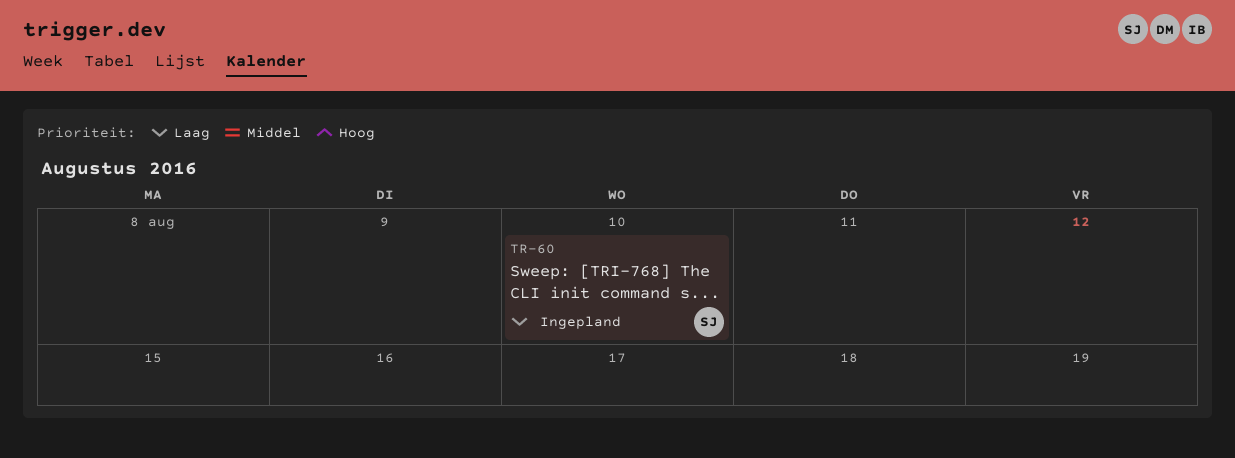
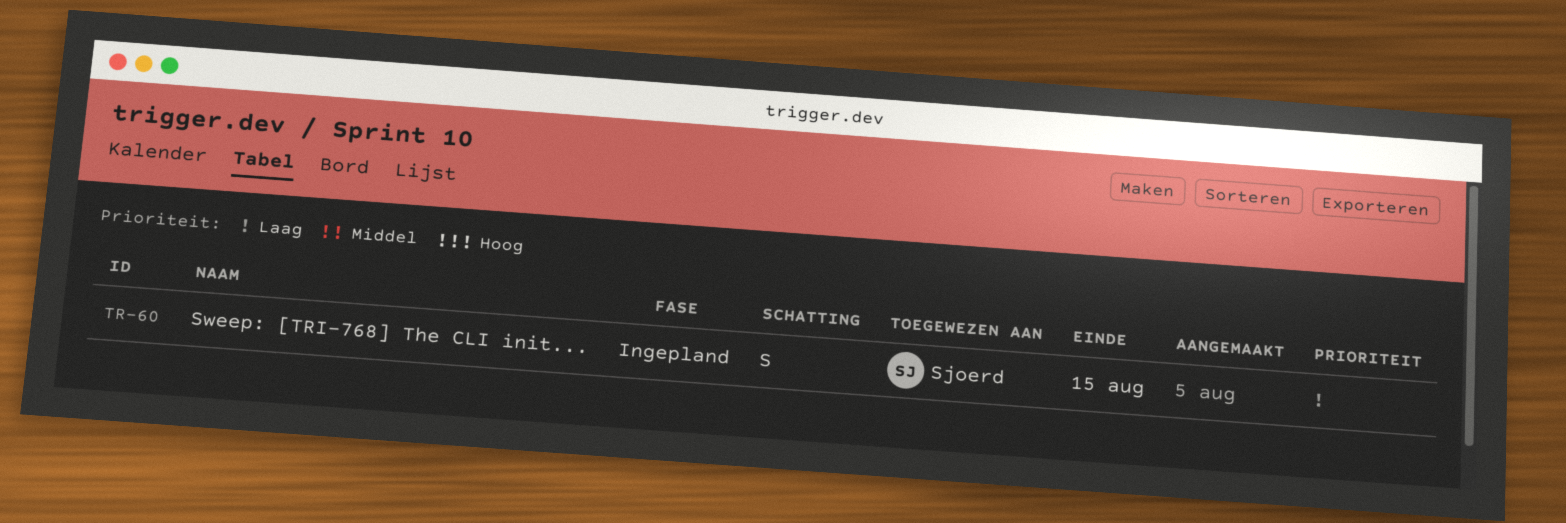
TR-60, due: Aug 10 -> Aug 15

